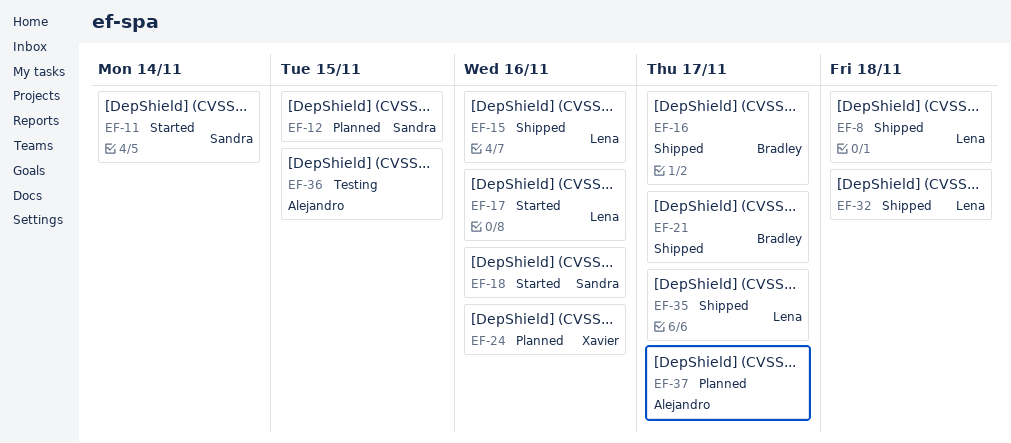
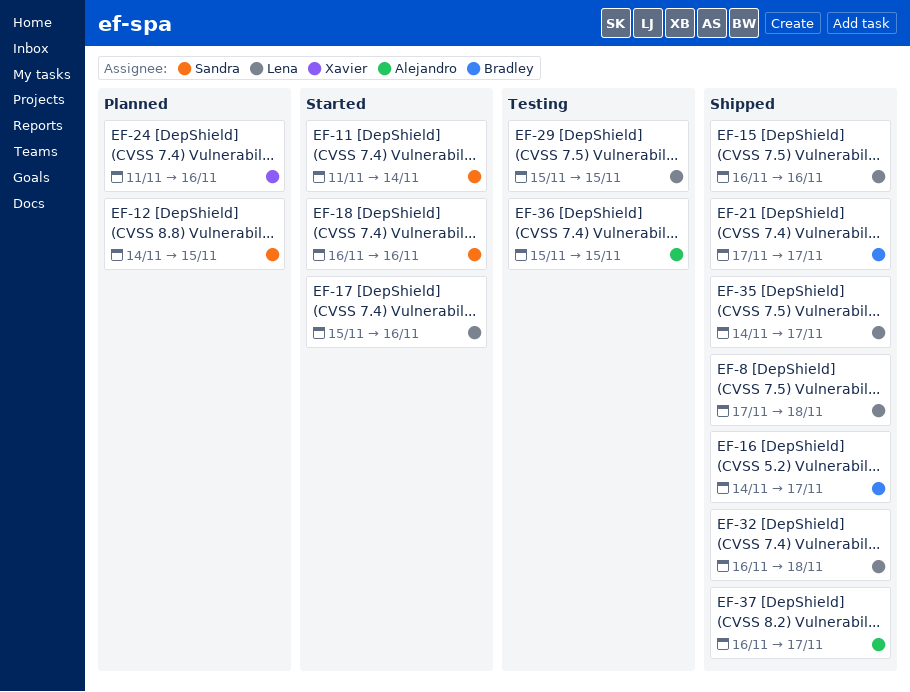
EF-29: none -> present
EF-37, status: Planned -> Shipped

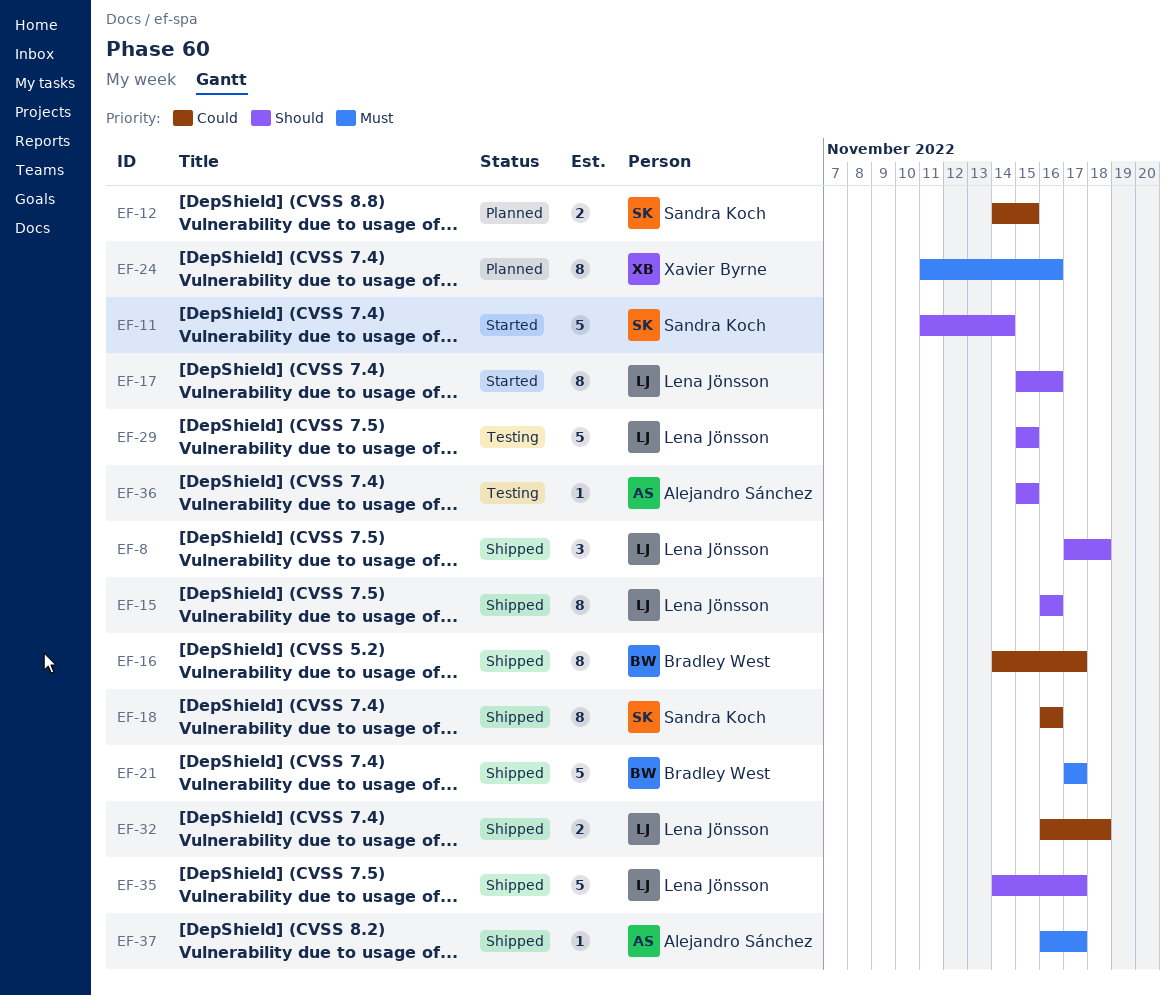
EF-18, status: Started -> Shipped

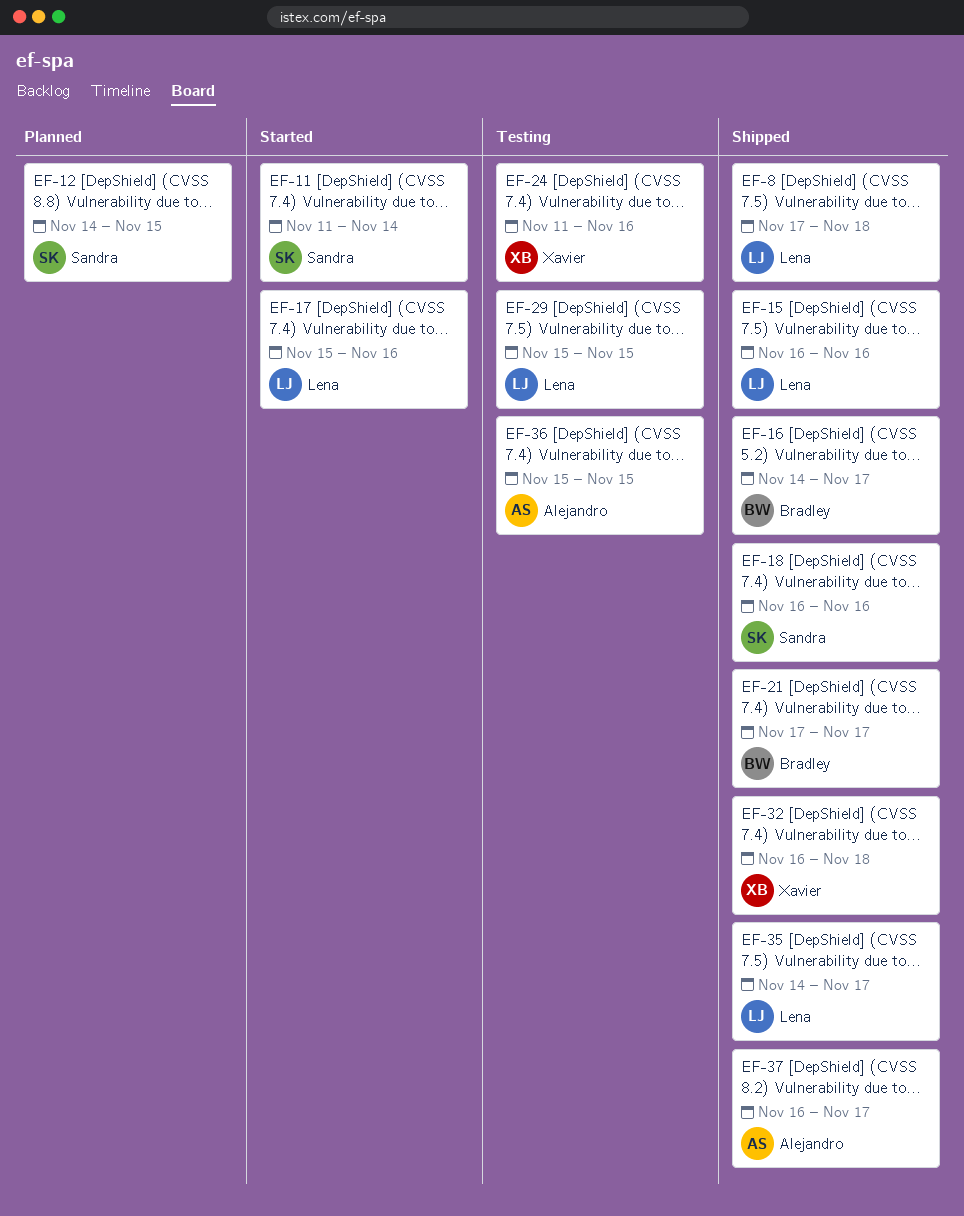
EF-24, status: Planned -> Testing
EF-32, owner: Lena Jönsson -> Xavier Byrne

